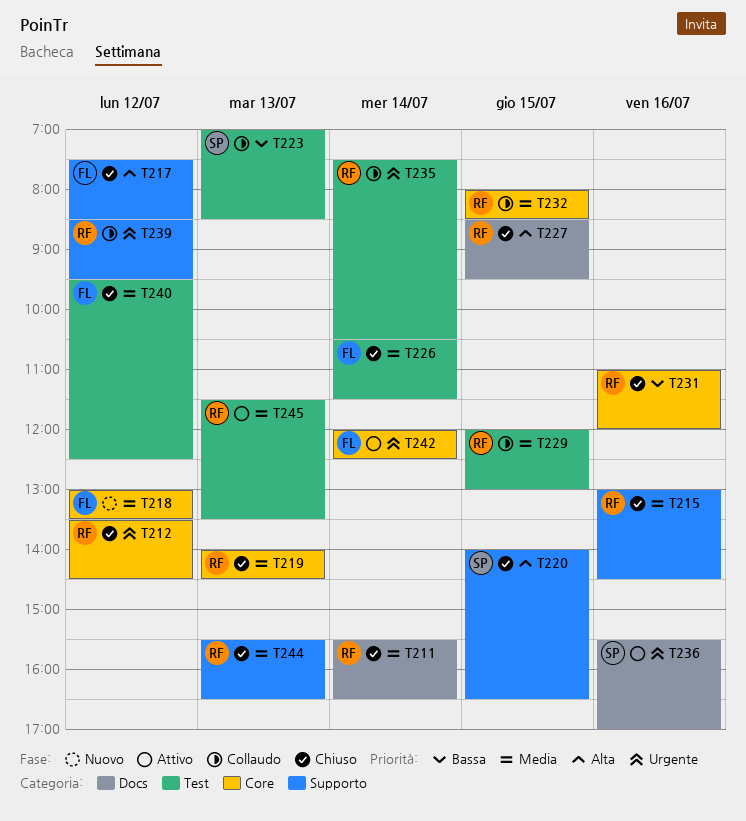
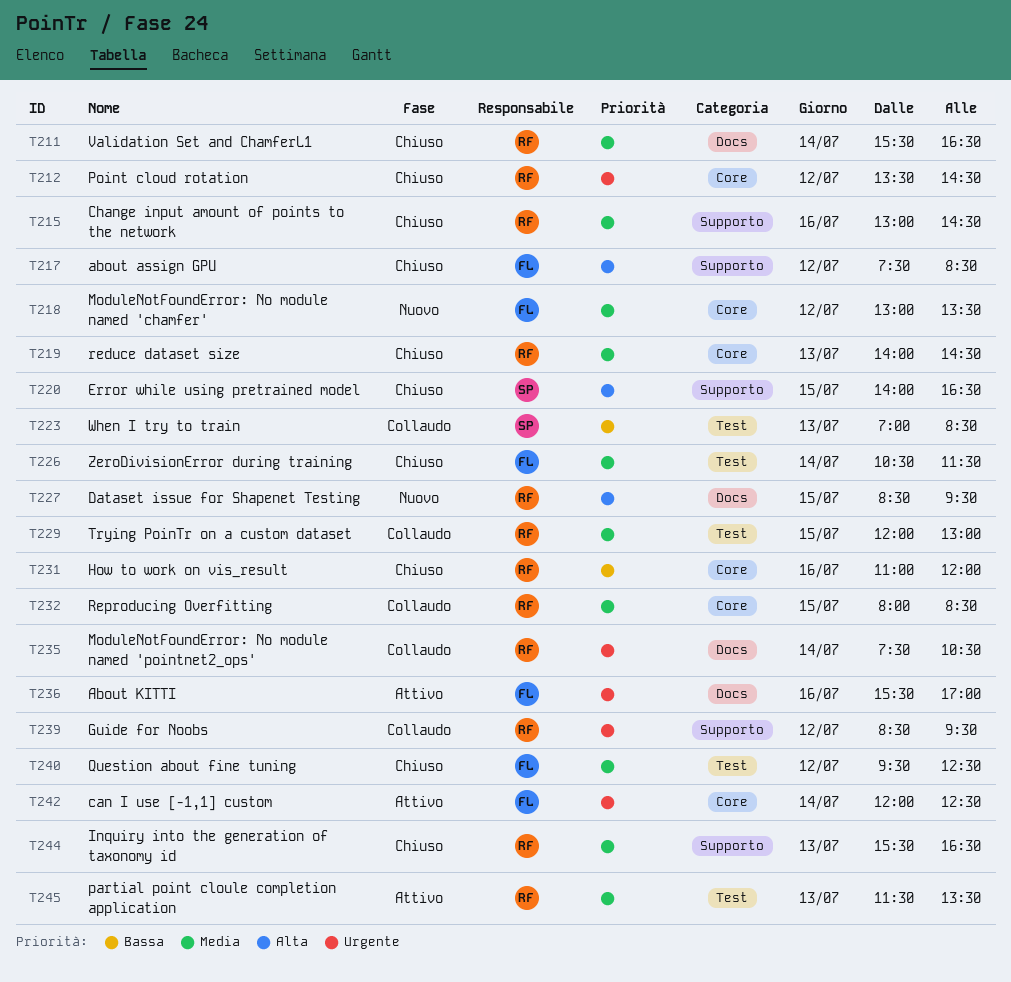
T227, status: Chiuso -> Nuovo
T235, label: Test -> Docs
T236, owner: SP -> FL

